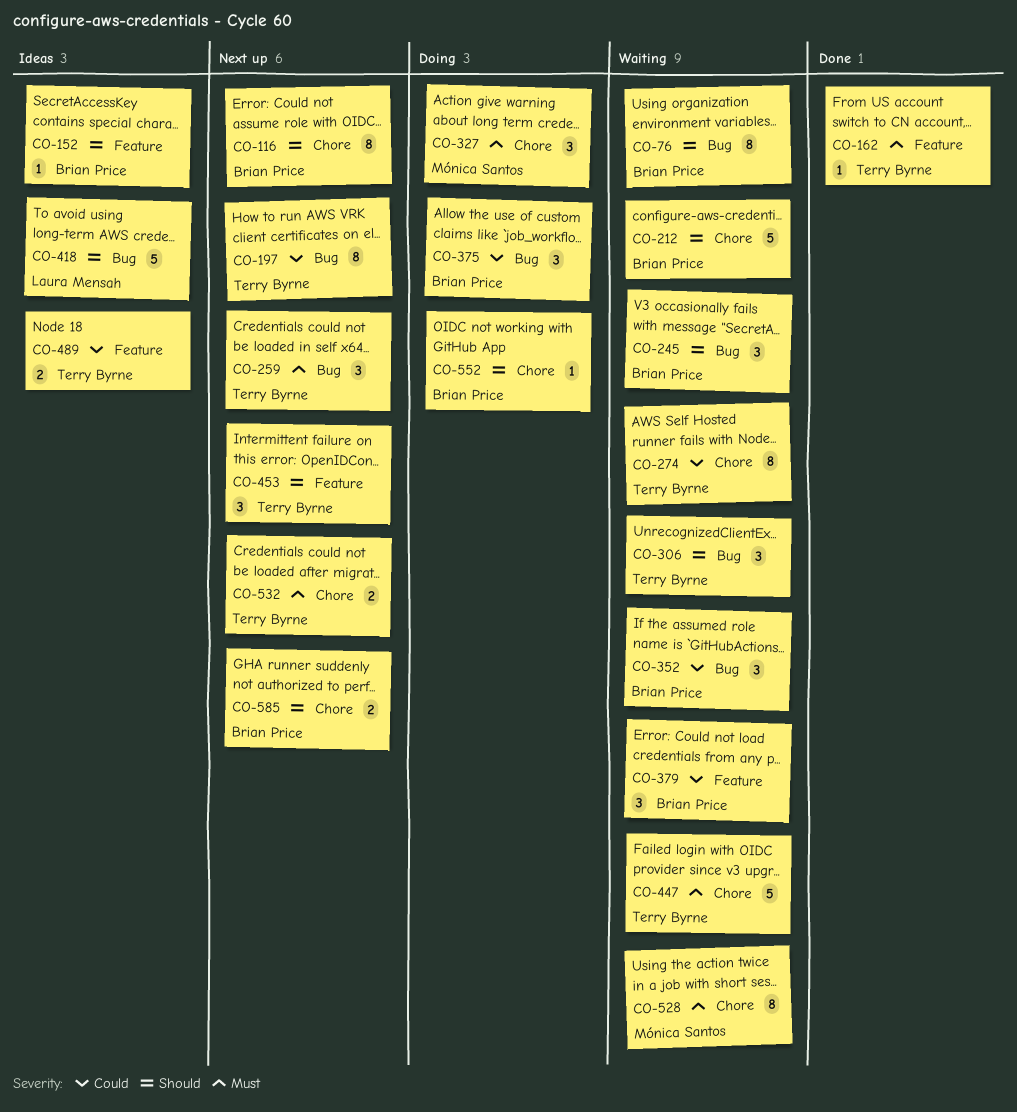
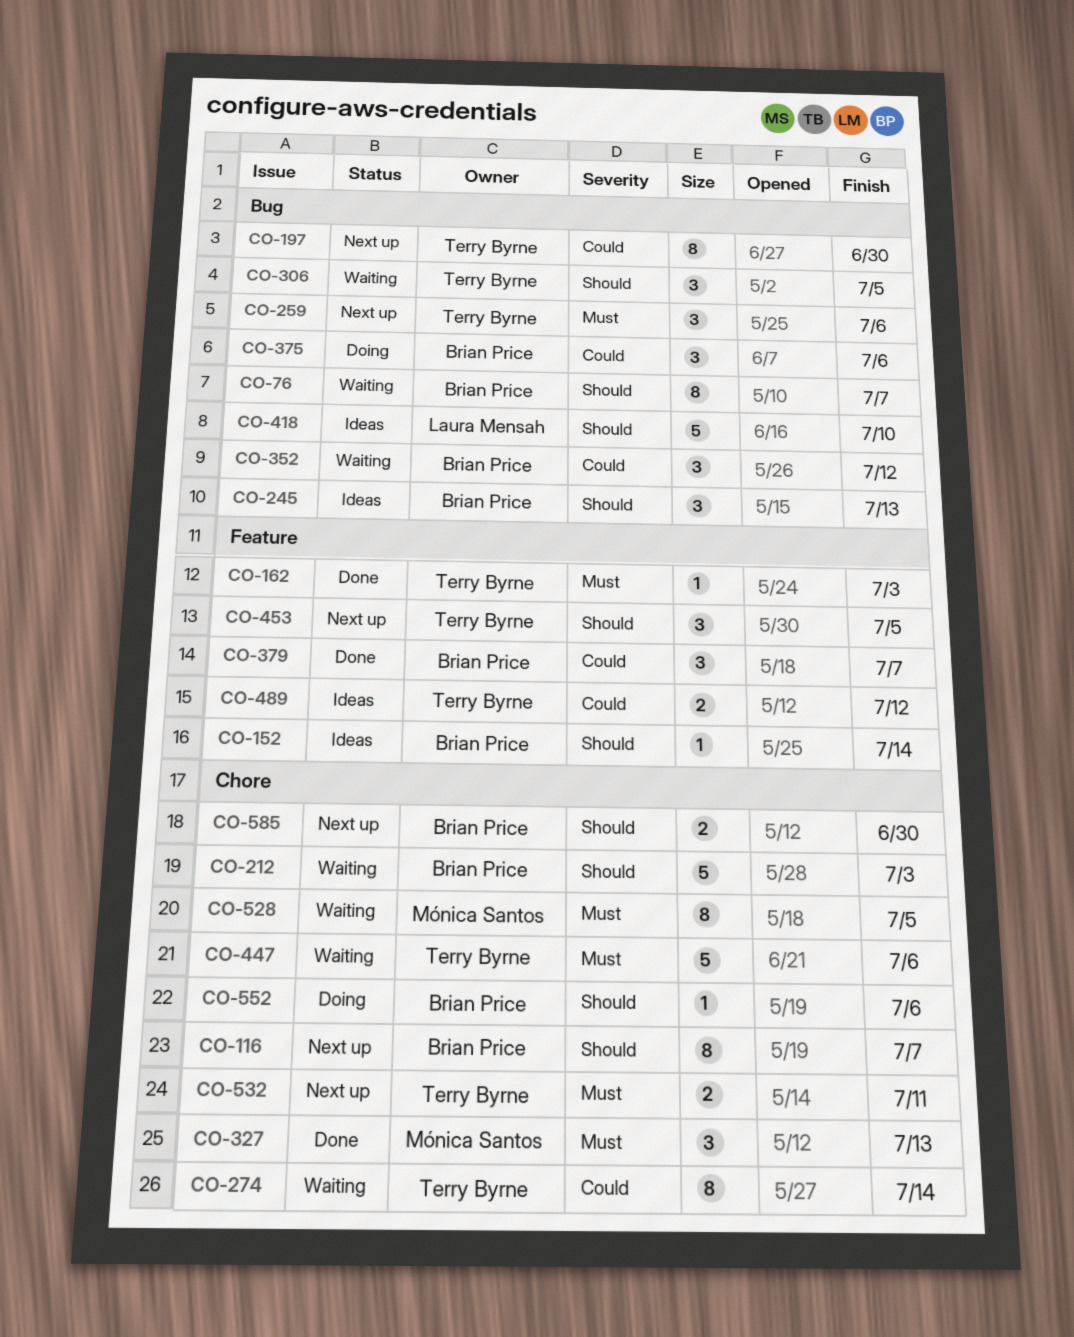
CO-245, status: Waiting -> Ideas
CO-327, status: Doing -> Done
CO-379, status: Waiting -> Done

